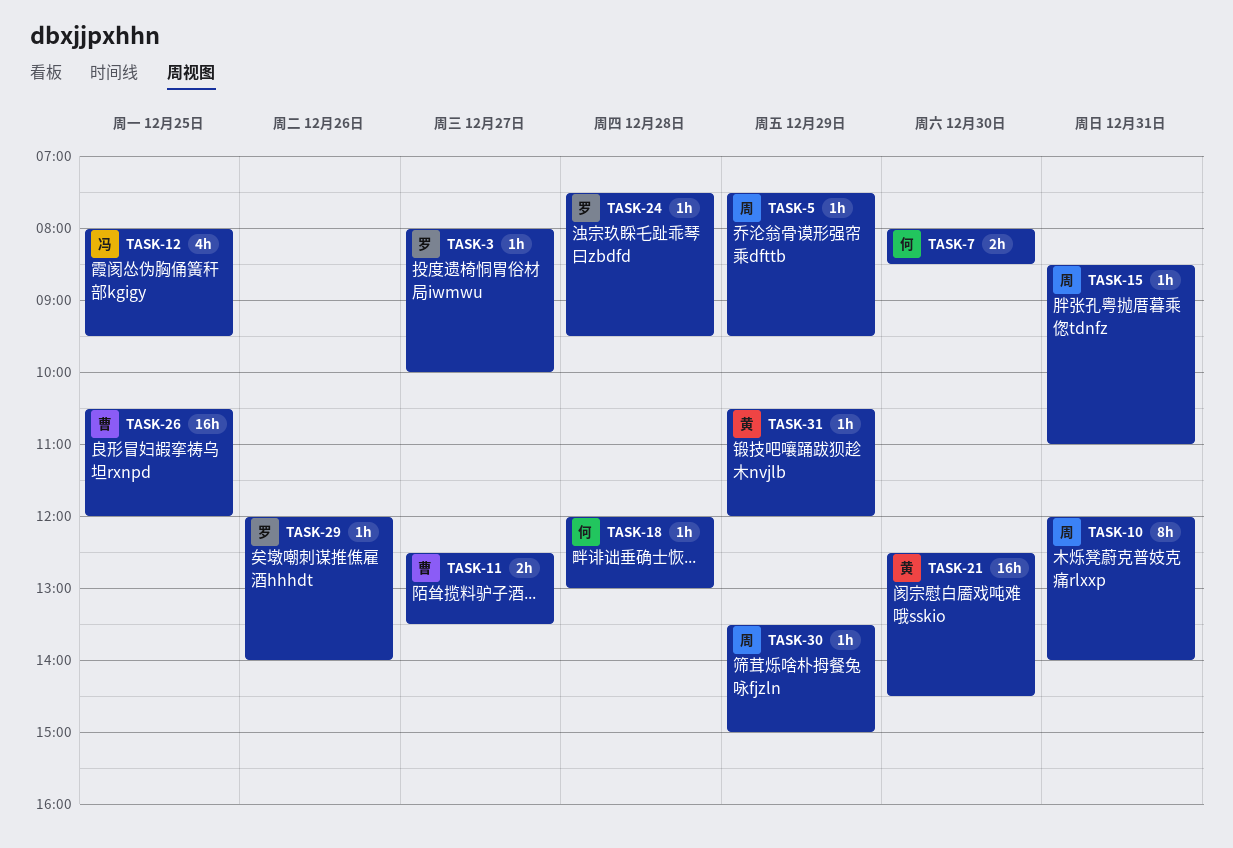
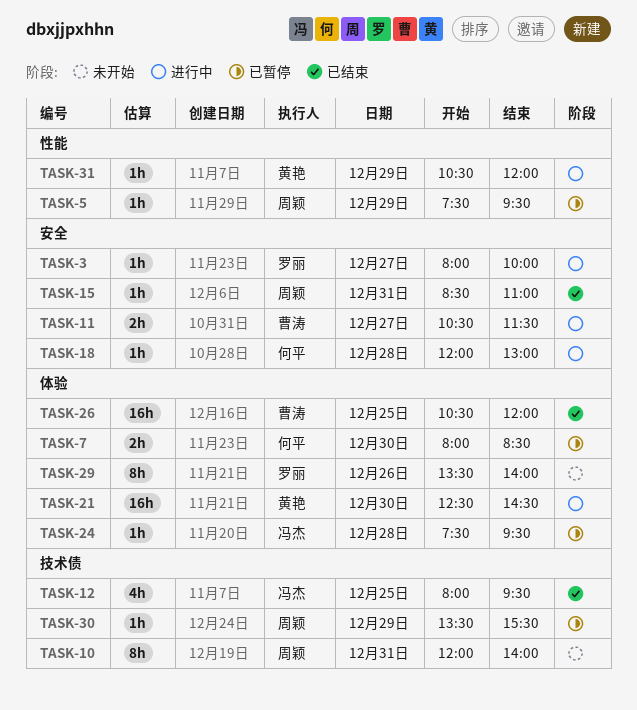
TASK-11, begins: 12:30 -> 10:30
TASK-11, ends: 13:30 -> 11:30
TASK-24, owner: 罗丽 -> 冯杰
TASK-29, estimate: 1h -> 8h
TASK-29, begins: 12:00 -> 13:30
TASK-30, ends: 15:00 -> 15:30

